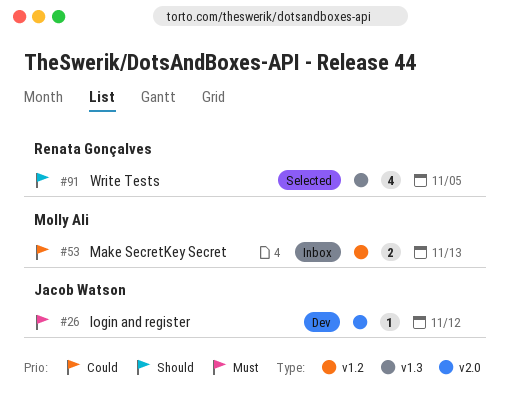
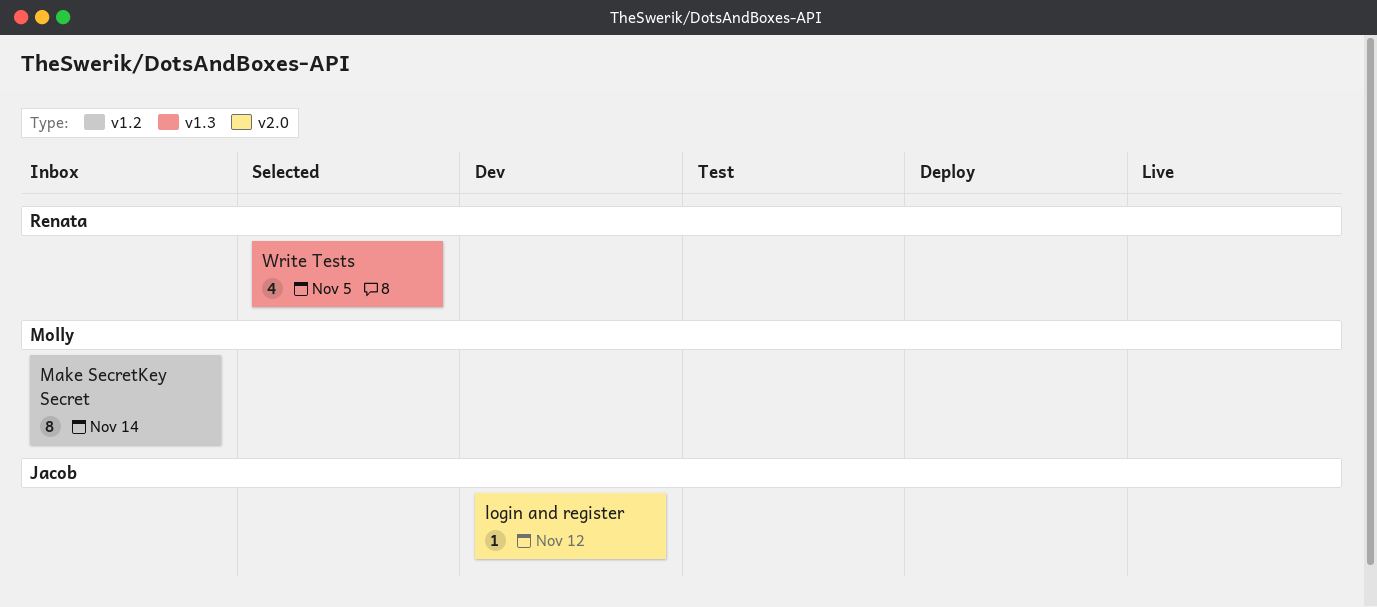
Make SecretKey Secret, estimate: 2 -> 8
Make SecretKey Secret, due: Nov 13 -> Nov 14

